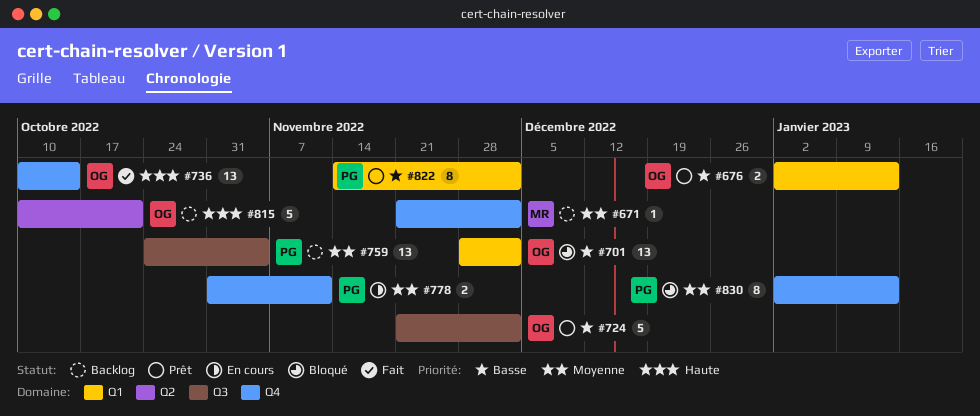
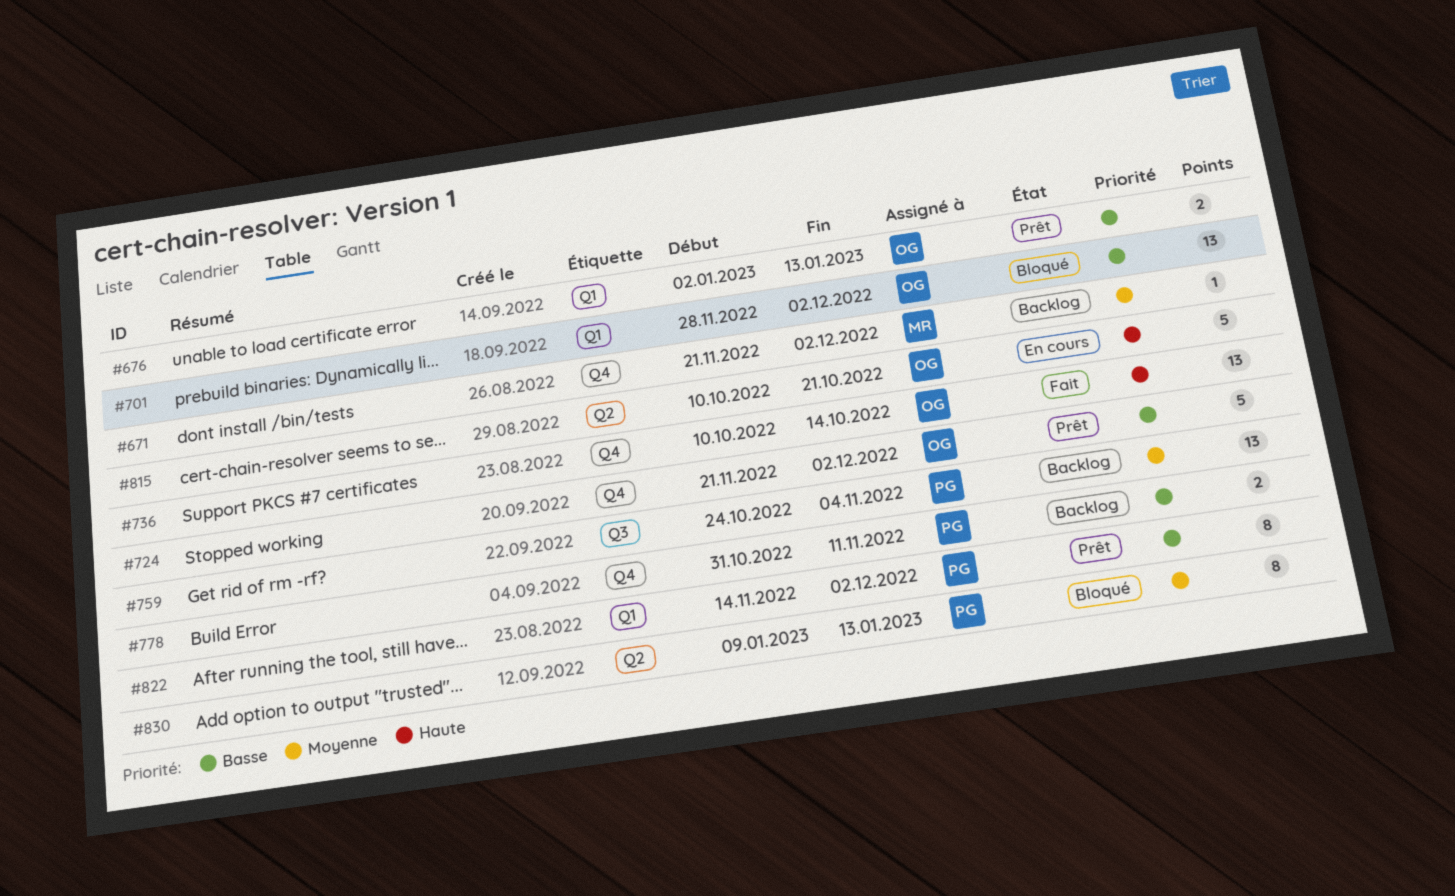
#724, label: Q3 -> Q4
#778, status: En cours -> Backlog
#778, priority: Moyenne -> Basse
#815, status: Backlog -> En cours
#830, label: Q4 -> Q2
#830, start: Jan 2 -> Jan 9

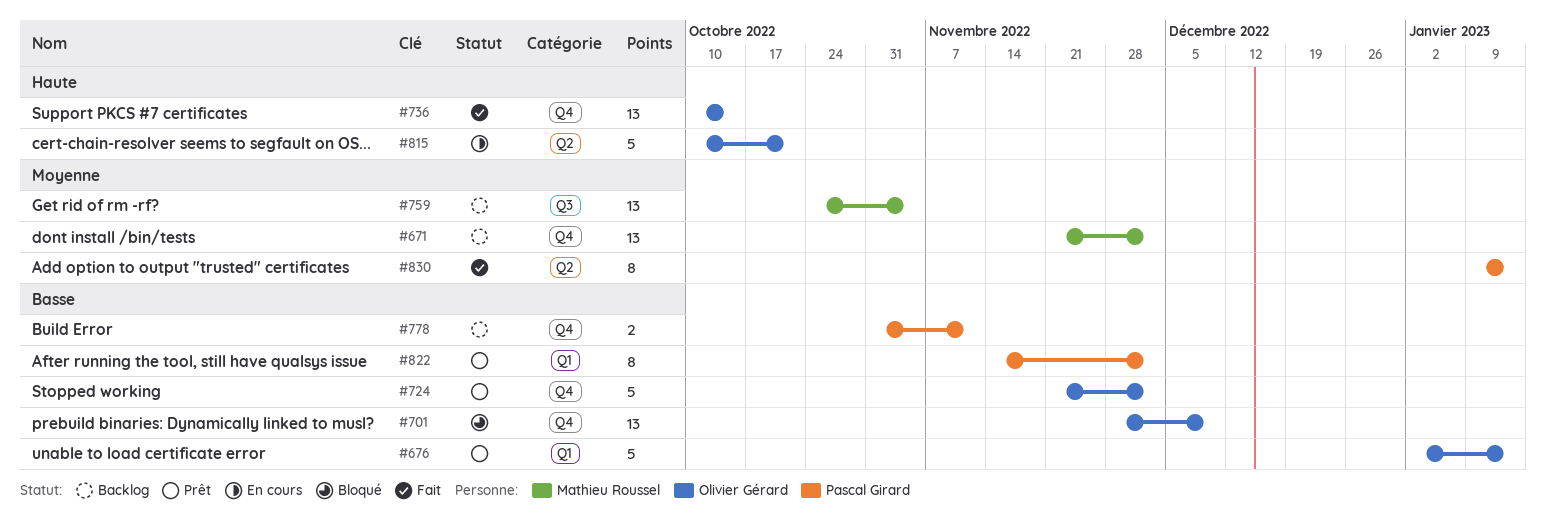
#671, estimate: 1 -> 13
#676, estimate: 2 -> 5
#701, label: Q1 -> Q4
#701, due: Dec 2 -> Dec 9
#759, owner: Pascal Girard -> Mathieu Roussel
#830, status: Bloqué -> Fait

